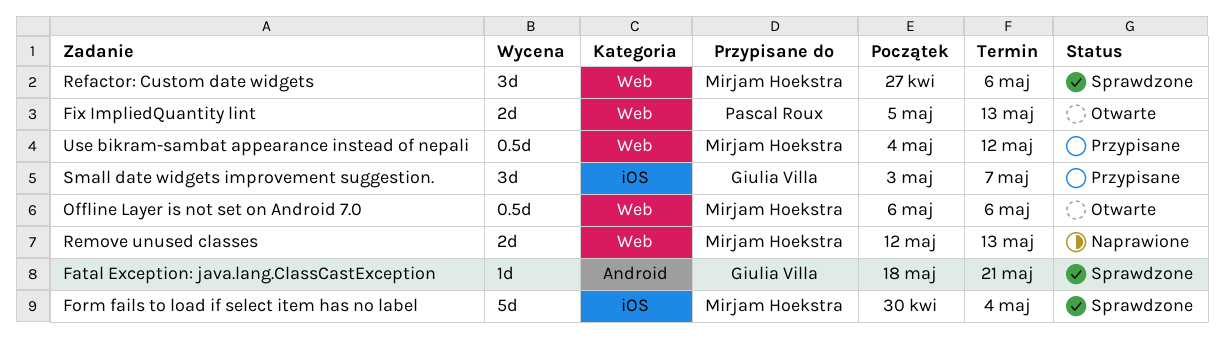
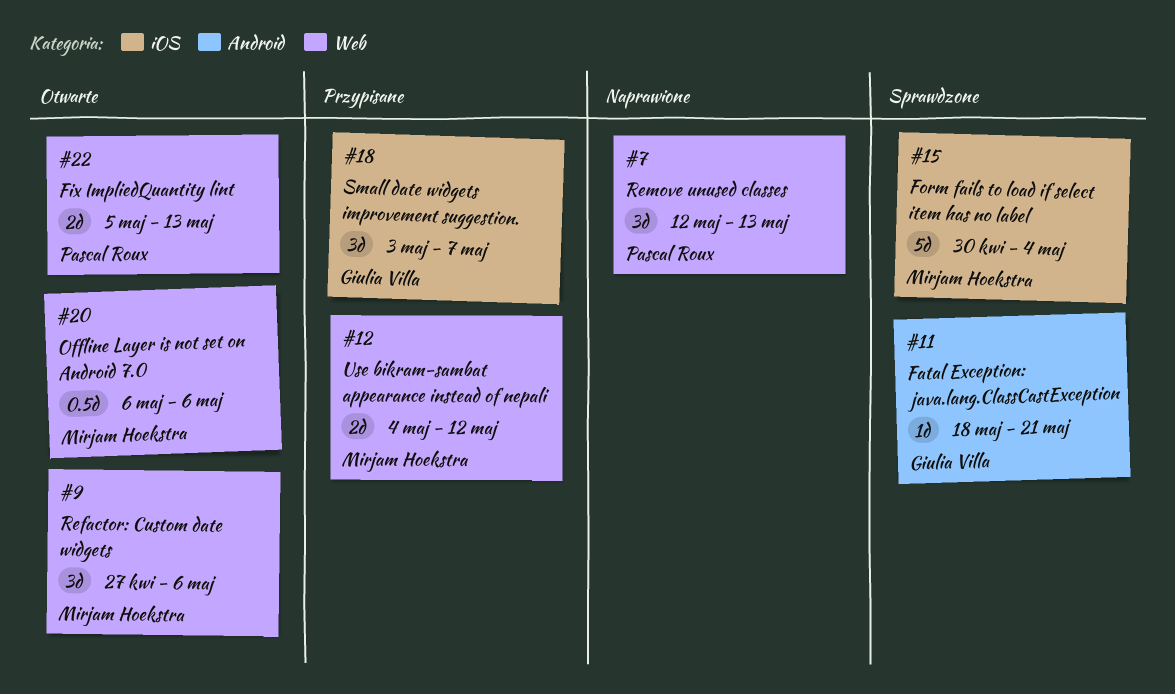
Refactor: Custom date widgets, status: Sprawdzone -> Otwarte
Remove unused classes, owner: Mirjam Hoekstra -> Pascal Roux
Remove unused classes, estimate: 2d -> 3d
Use bikram-sambat appearance instead of nepali, estimate: 0.5d -> 2d

